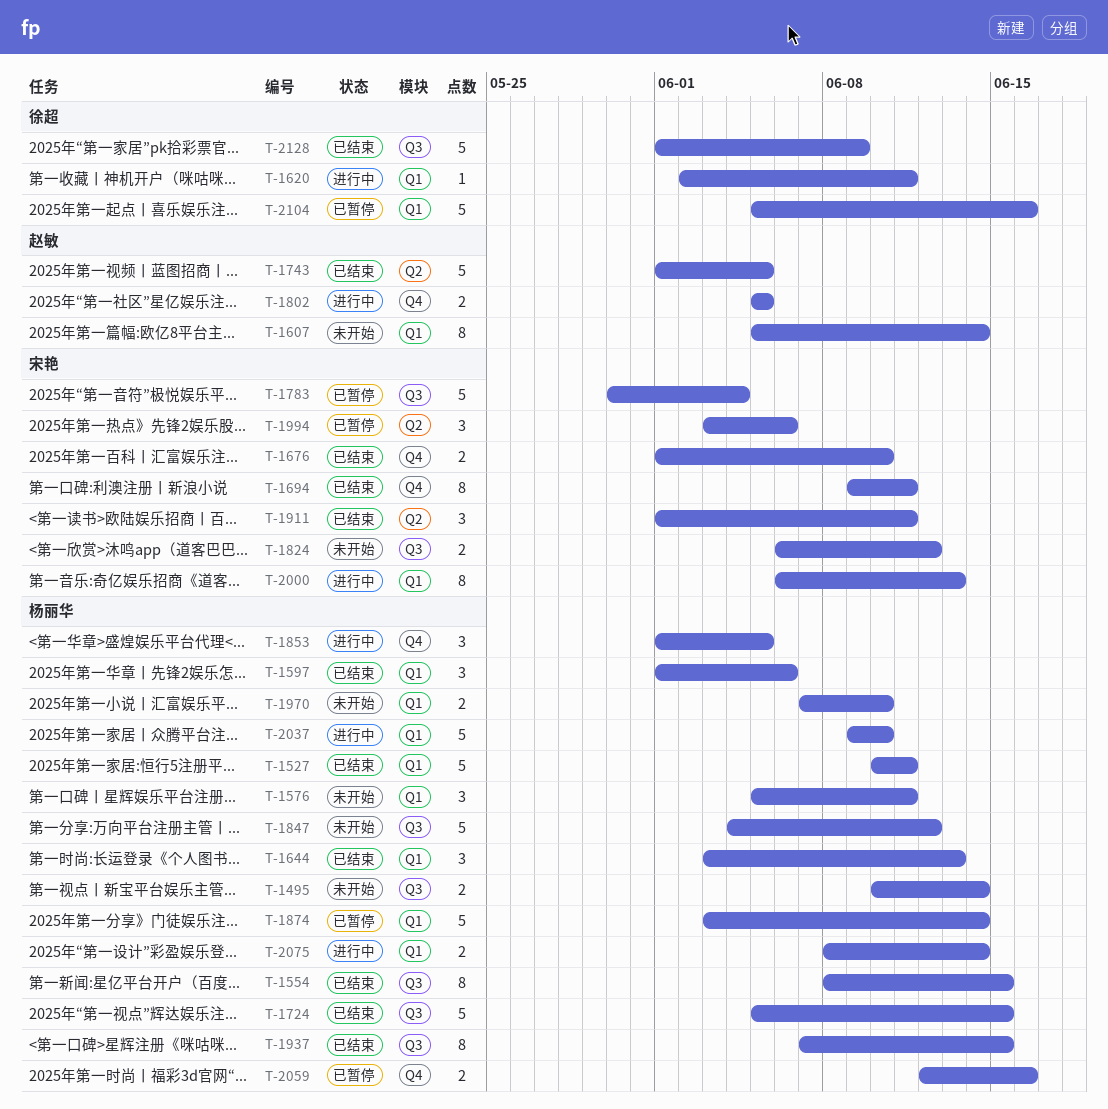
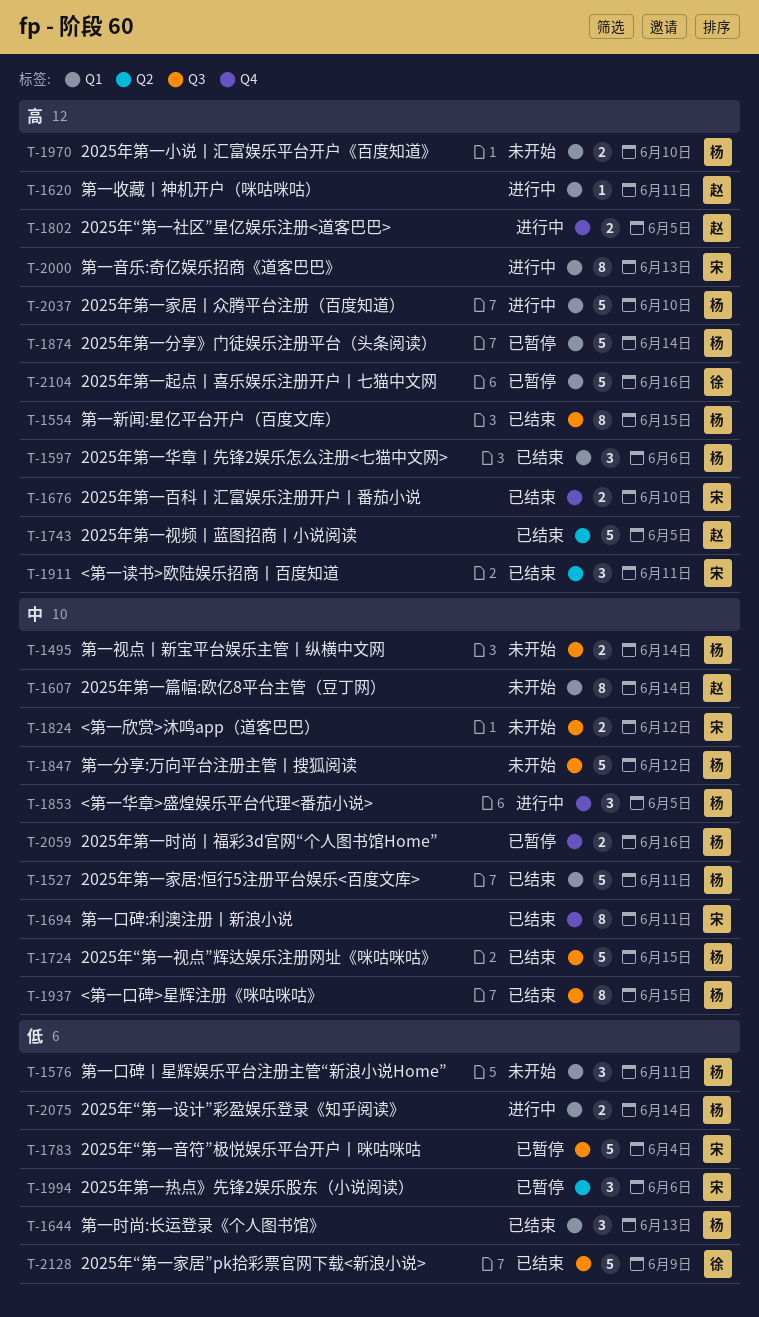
T-1620, owner: 徐超 -> 赵敏

